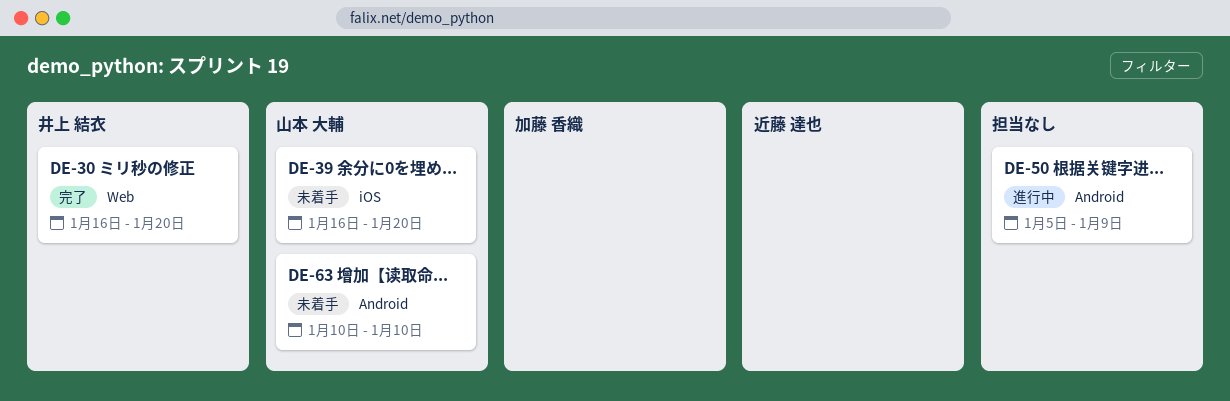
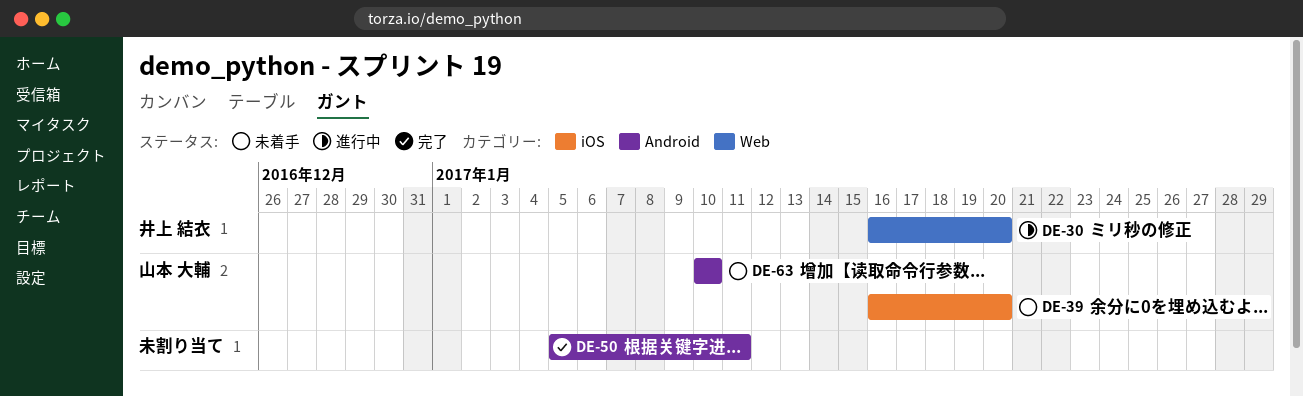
DE-30, status: 完了 -> 進行中
DE-50, status: 進行中 -> 完了
DE-50, due: Jan 9 -> Jan 11

